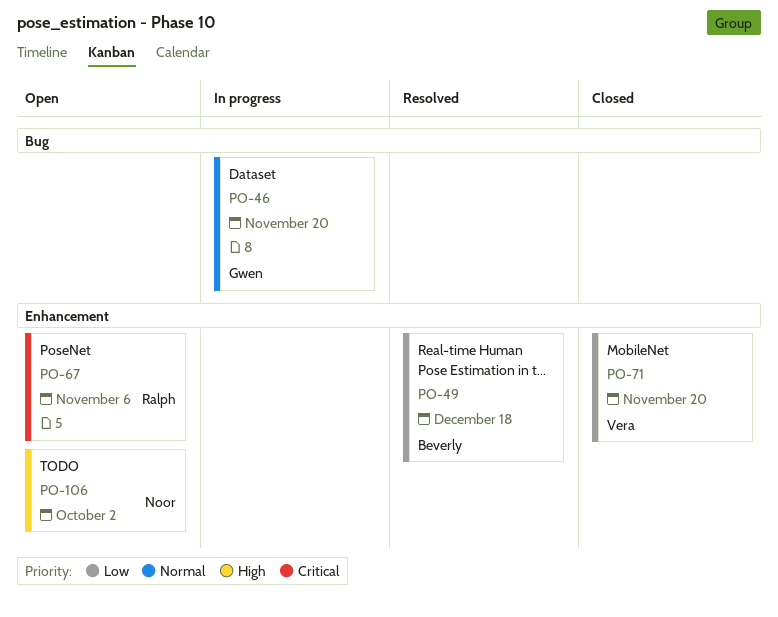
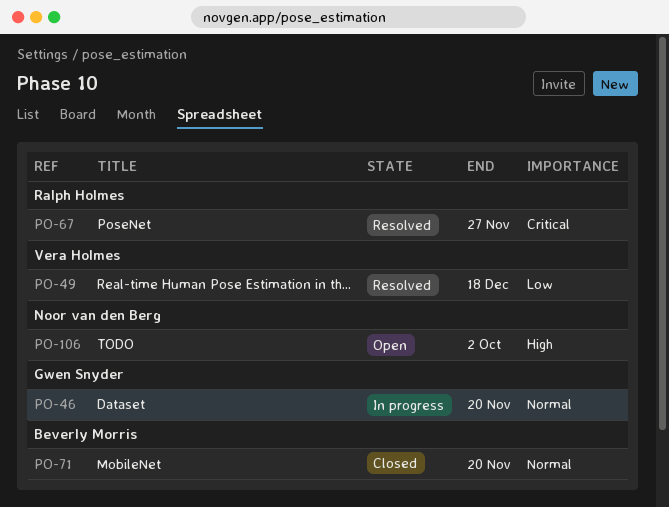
PO-49, owner: Beverly Morris -> Vera Holmes
PO-67, status: Open -> Resolved
PO-67, due: Nov 6 -> Nov 27
PO-71, owner: Vera Holmes -> Beverly Morris
PO-71, priority: Low -> Normal

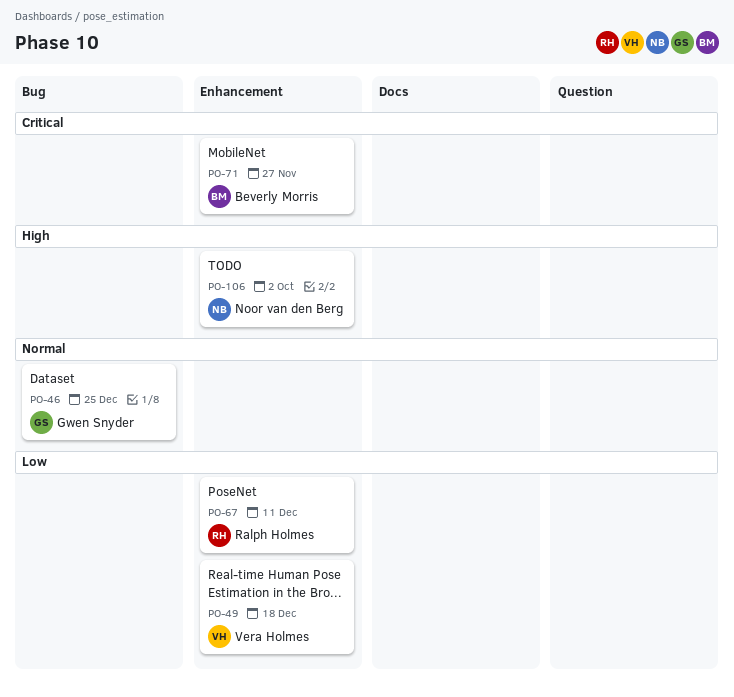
PO-46, due: Nov 20 -> Dec 25
PO-67, priority: Critical -> Low
PO-67, due: Nov 27 -> Dec 11
PO-71, priority: Normal -> Critical
PO-71, due: Nov 20 -> Nov 27

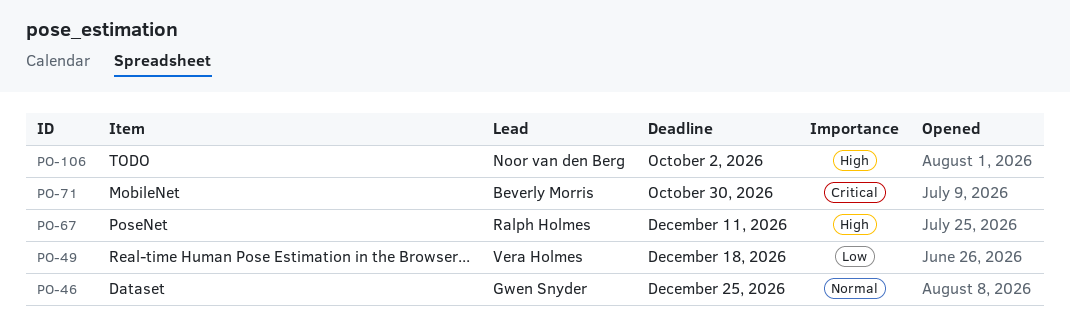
PO-67, priority: Low -> High
PO-71, due: Nov 27 -> Oct 30

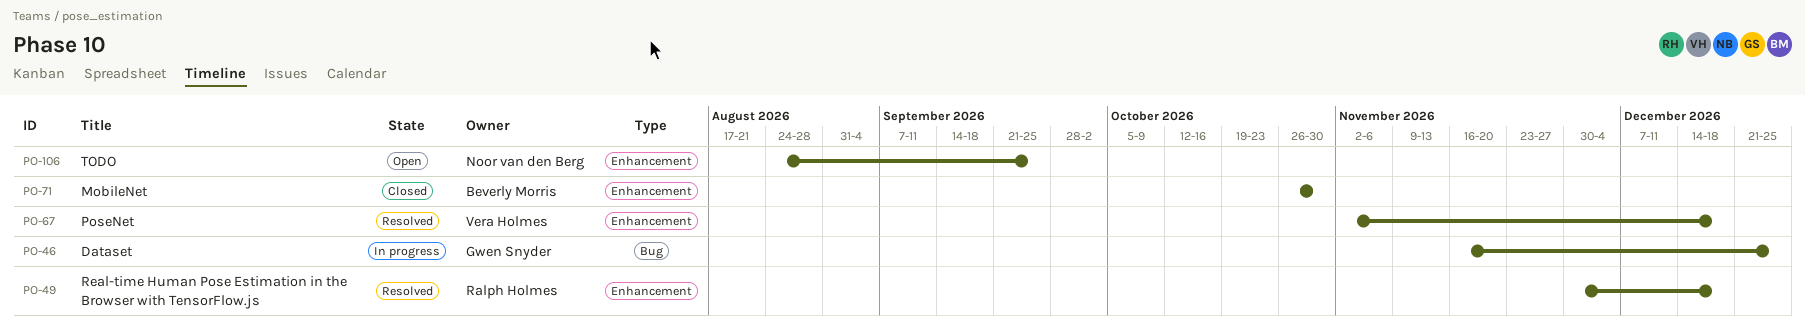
PO-49, owner: Vera Holmes -> Ralph Holmes
PO-67, owner: Ralph Holmes -> Vera Holmes
PO-67, due: Dec 11 -> Dec 18
PO-106, due: Oct 2 -> Sep 25

